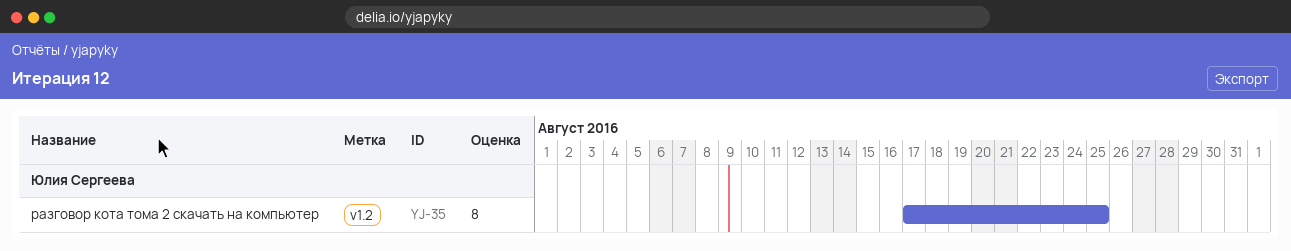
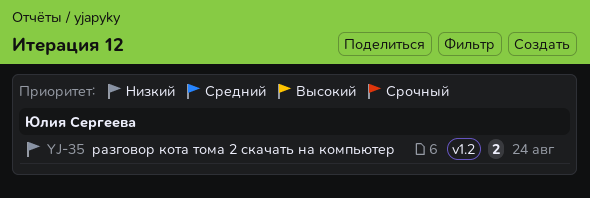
YJ-35, estimate: 8 -> 2
YJ-35, due: Aug 25 -> Aug 24

